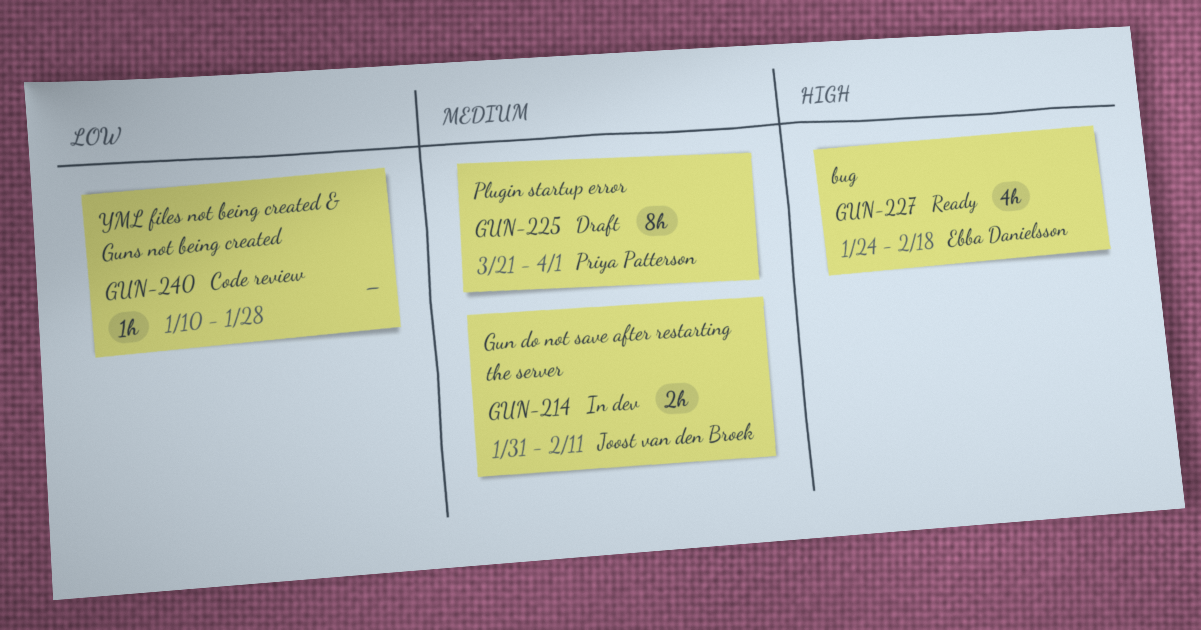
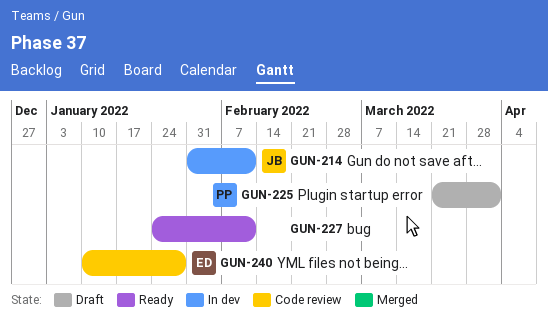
GUN-227, owner: Ebba Danielsson -> none
GUN-227, due: Feb 18 -> Feb 11
GUN-240, owner: none -> Ebba Danielsson

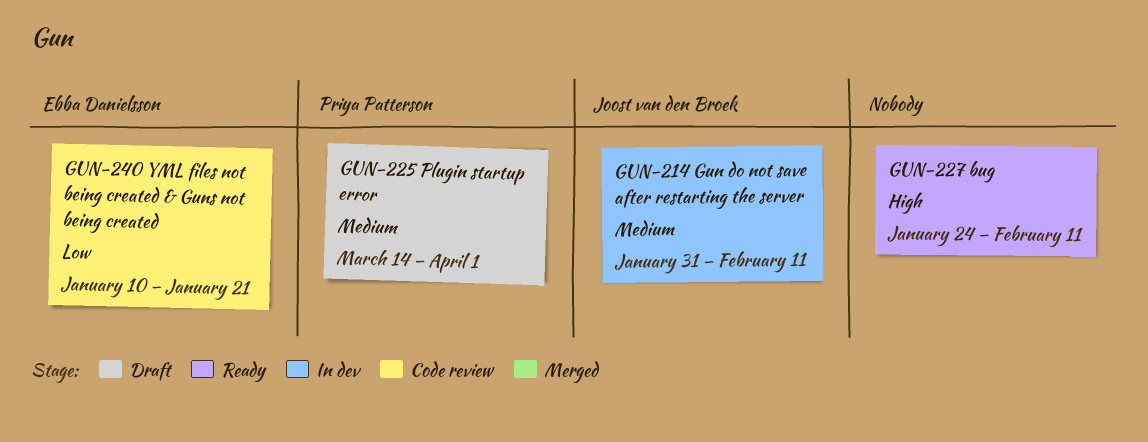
GUN-225, start: Mar 21 -> Mar 14
GUN-240, due: Jan 28 -> Jan 21

